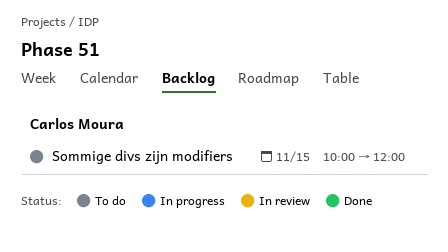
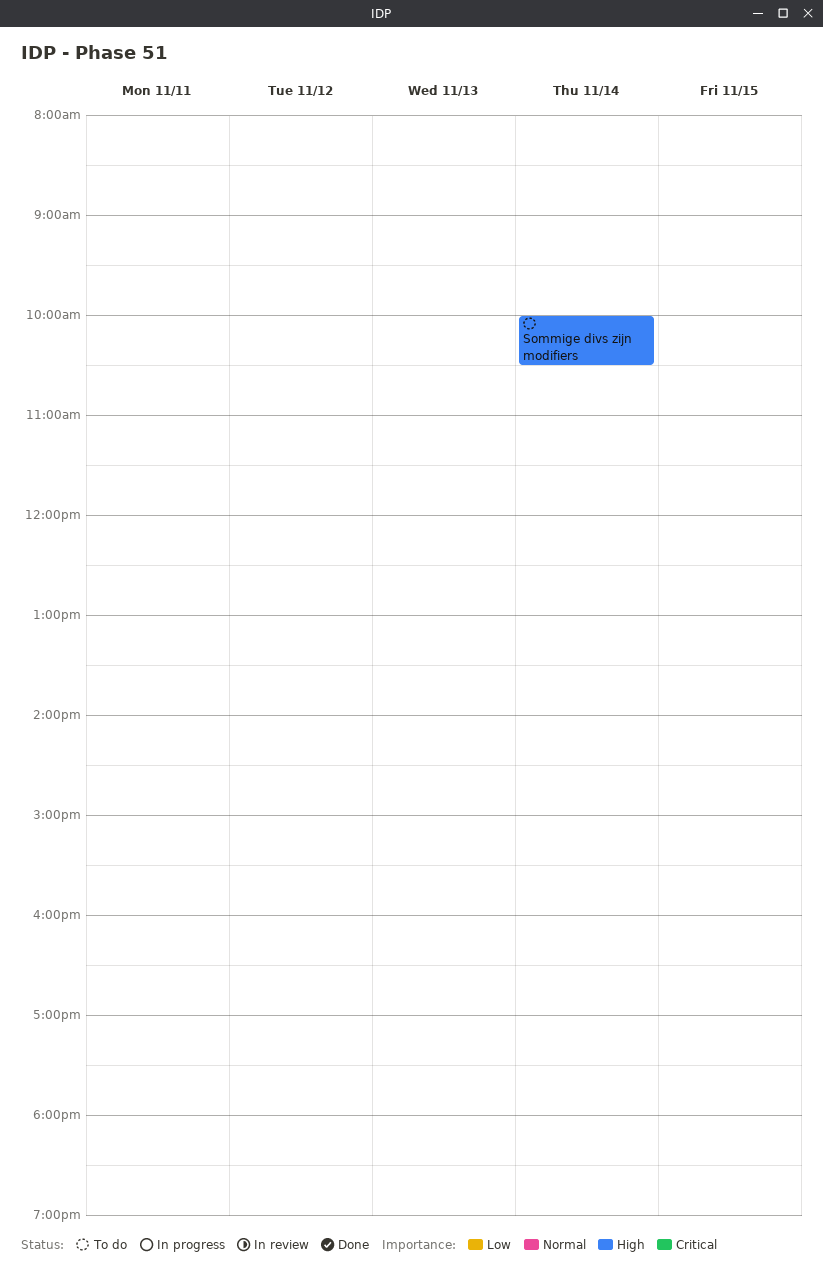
Sommige divs zijn modifiers, day: Nov 15 -> Nov 14
Sommige divs zijn modifiers, ends: 12:00 -> 10:30

